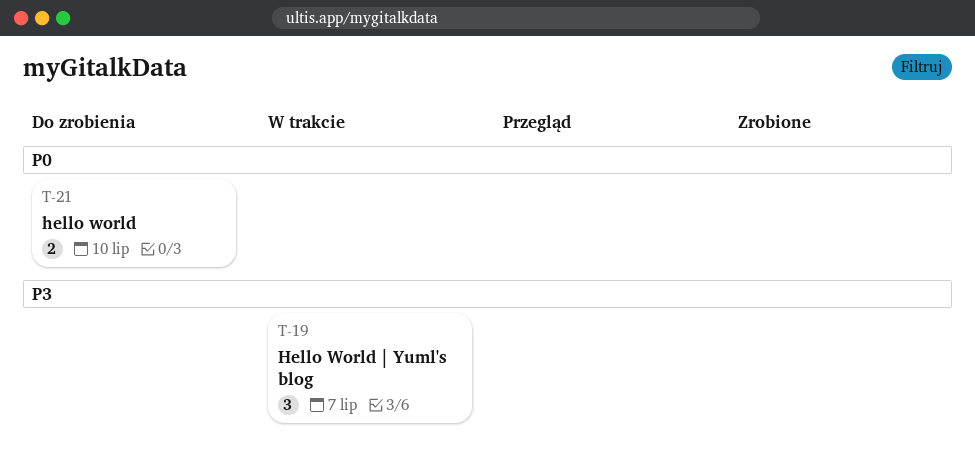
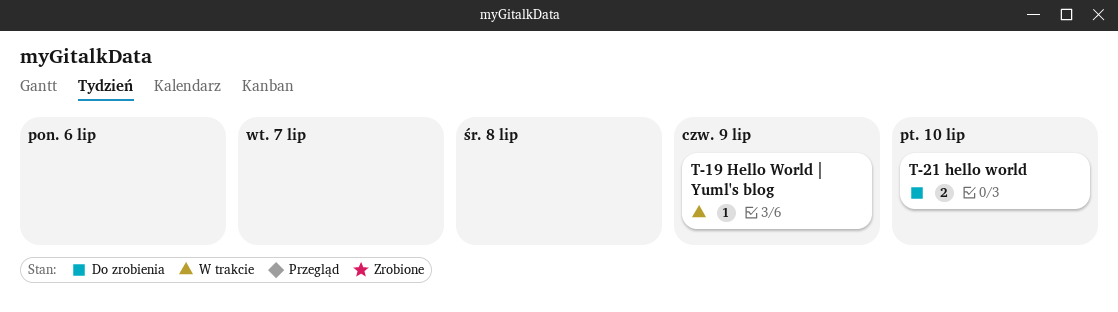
T-19, estimate: 3 -> 1
T-19, due: Jul 7 -> Jul 9

